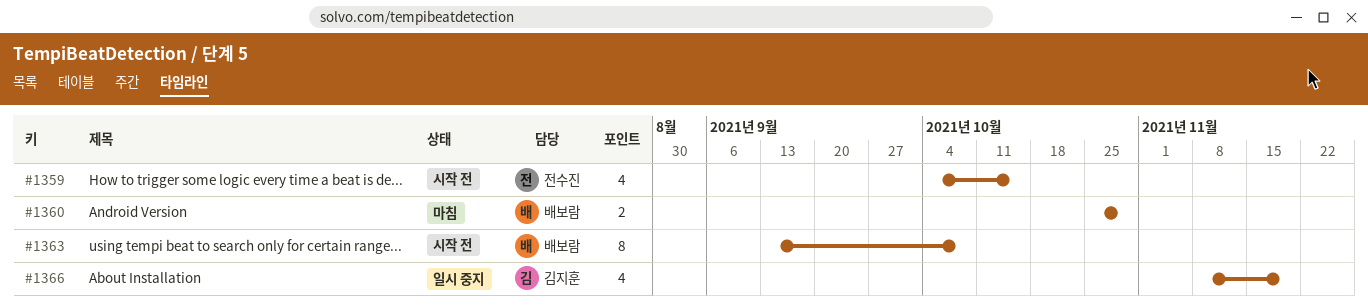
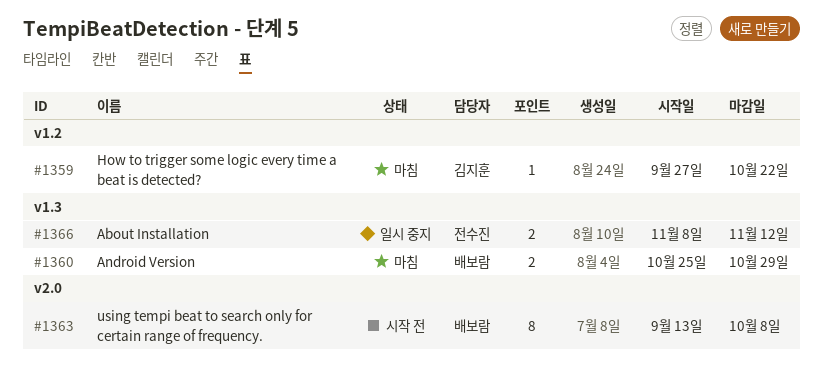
#1359, status: 시작 전 -> 마침
#1359, owner: 전수진 -> 김지훈
#1359, estimate: 4 -> 1
#1359, start: Oct 4 -> Sep 27
#1359, due: Oct 15 -> Oct 22
#1366, owner: 김지훈 -> 전수진
#1366, estimate: 4 -> 2
#1366, due: Nov 19 -> Nov 12

